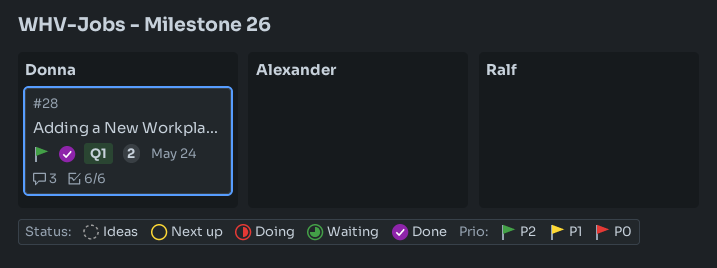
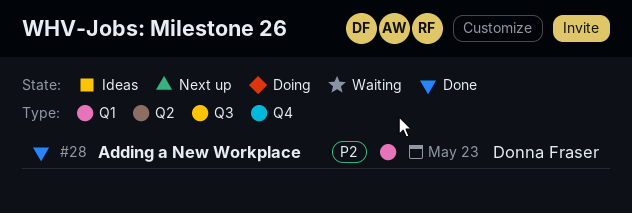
#28, due: May 24 -> May 23

